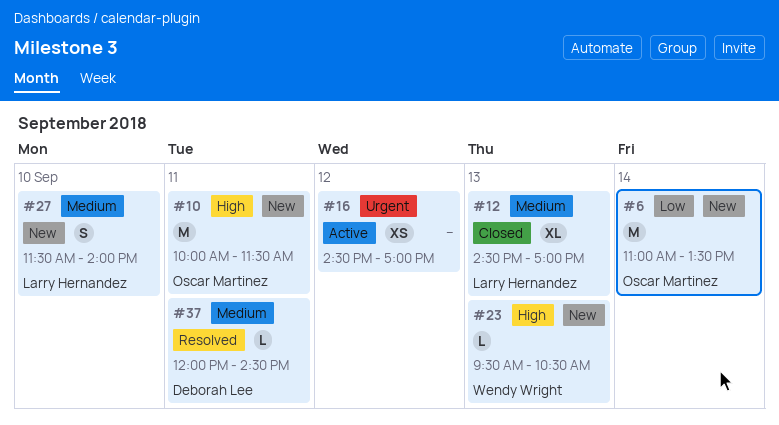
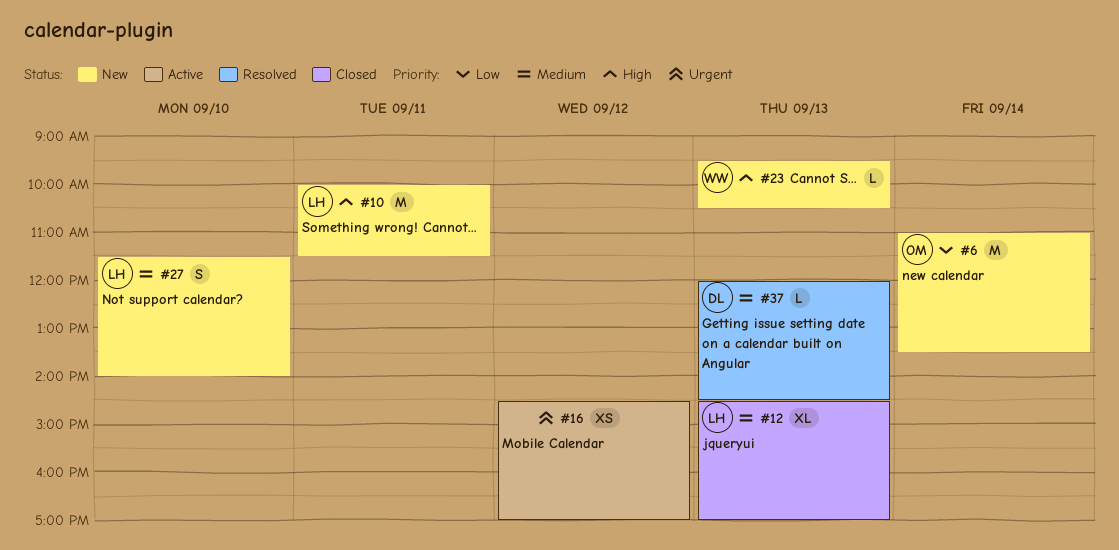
#10, owner: Oscar Martinez -> Larry Hernandez
#37, day: Sep 11 -> Sep 13

